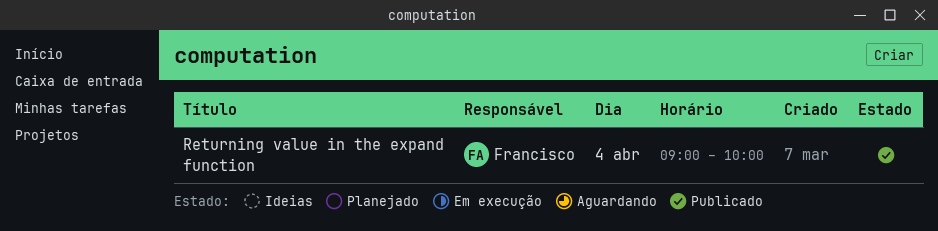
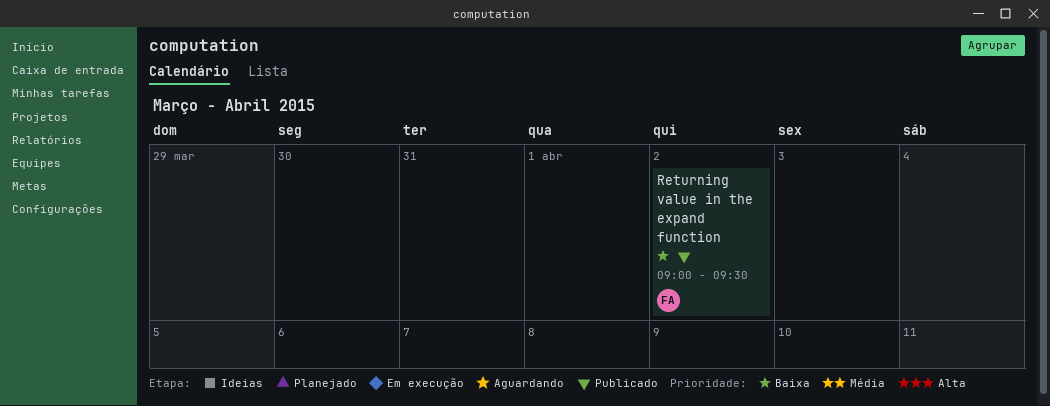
Returning value in the expand function, day: Apr 4 -> Apr 2
Returning value in the expand function, ends: 10:00 -> 09:30

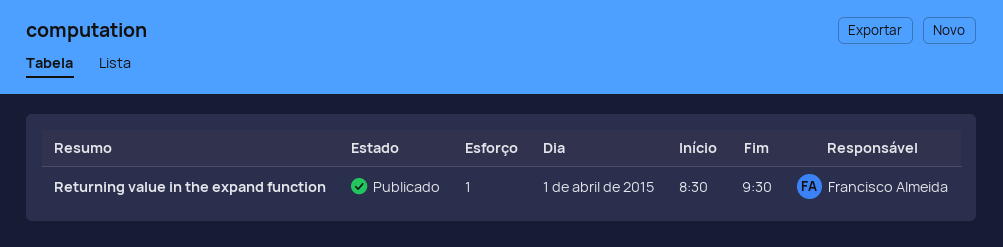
Returning value in the expand function, day: Apr 2 -> Apr 1
Returning value in the expand function, begins: 09:00 -> 08:30

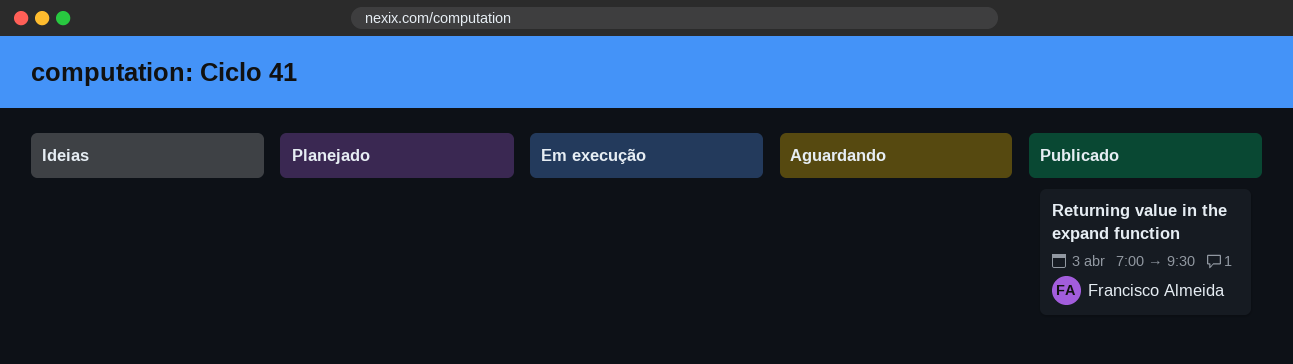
Returning value in the expand function, day: Apr 1 -> Apr 3
Returning value in the expand function, begins: 08:30 -> 07:00

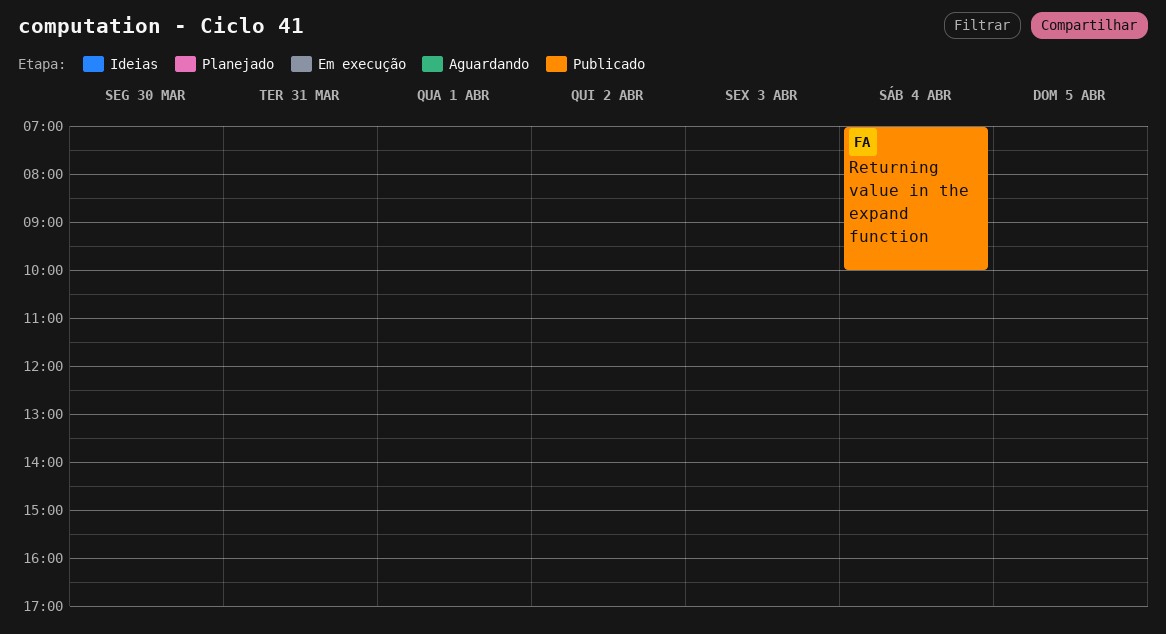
Returning value in the expand function, day: Apr 3 -> Apr 4
Returning value in the expand function, ends: 09:30 -> 10:00

